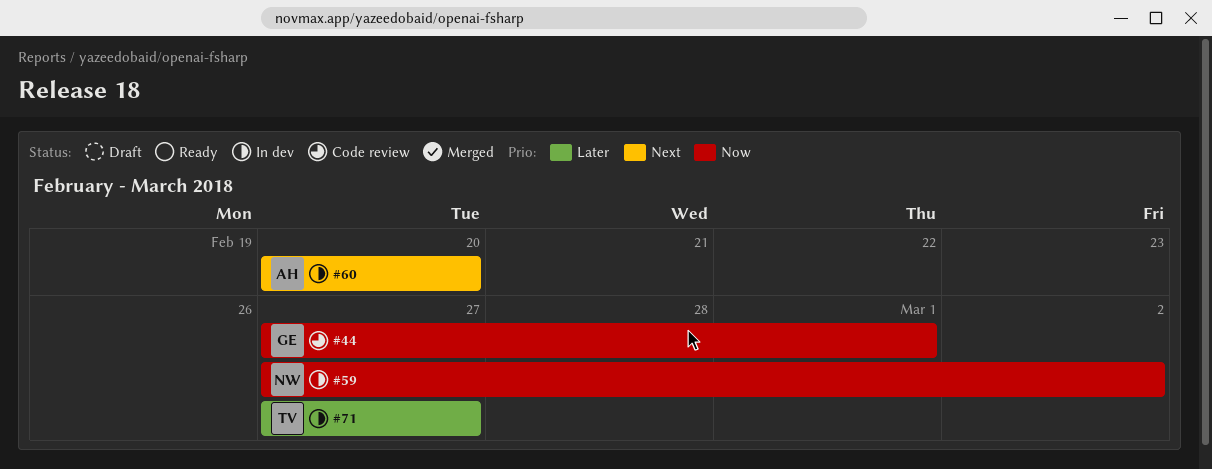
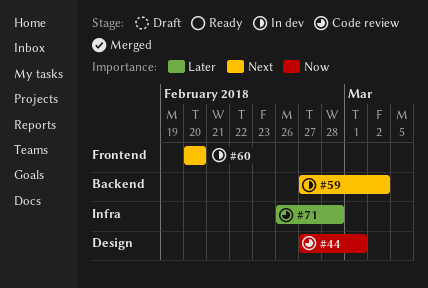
#59, priority: Now -> Next
#71, status: In dev -> Code review
#71, start: Feb 27 -> Feb 26
#71, due: Feb 27 -> Feb 28

